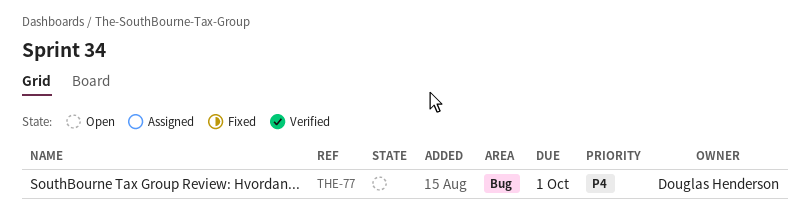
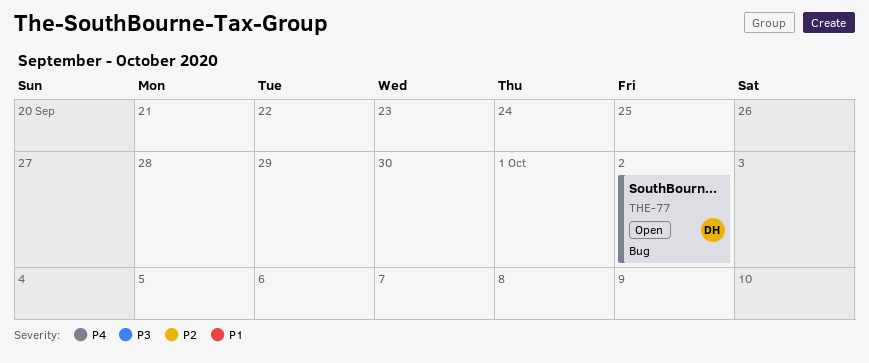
THE-77, due: Oct 1 -> Oct 2

